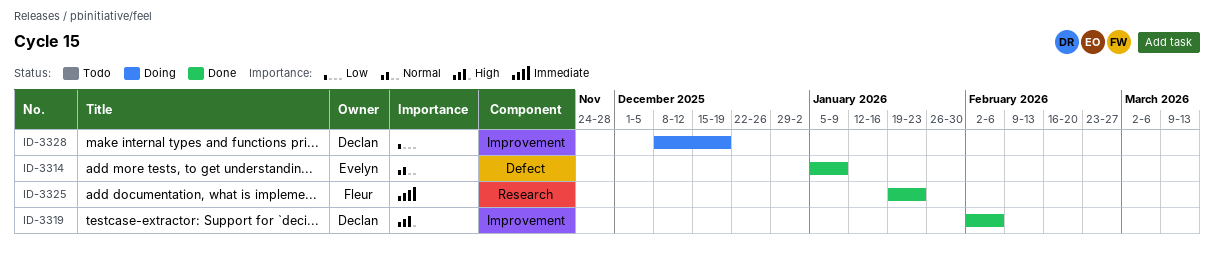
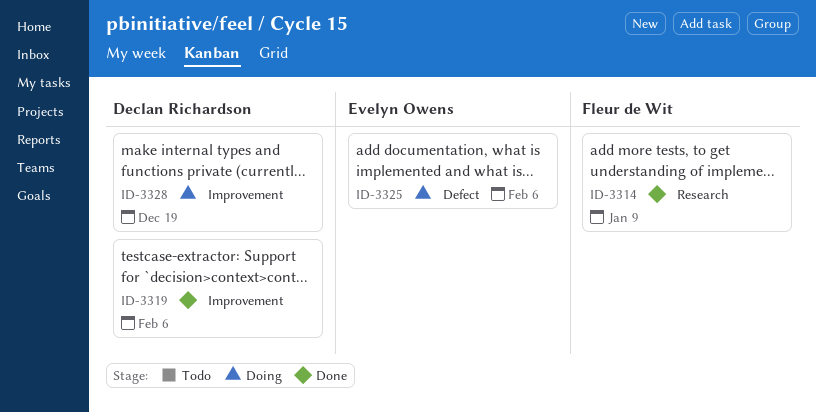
ID-3314, owner: Evelyn Owens -> Fleur de Wit
ID-3314, label: Defect -> Research
ID-3325, status: Done -> Doing
ID-3325, owner: Fleur de Wit -> Evelyn Owens
ID-3325, label: Research -> Defect
ID-3325, due: Jan 23 -> Feb 6

